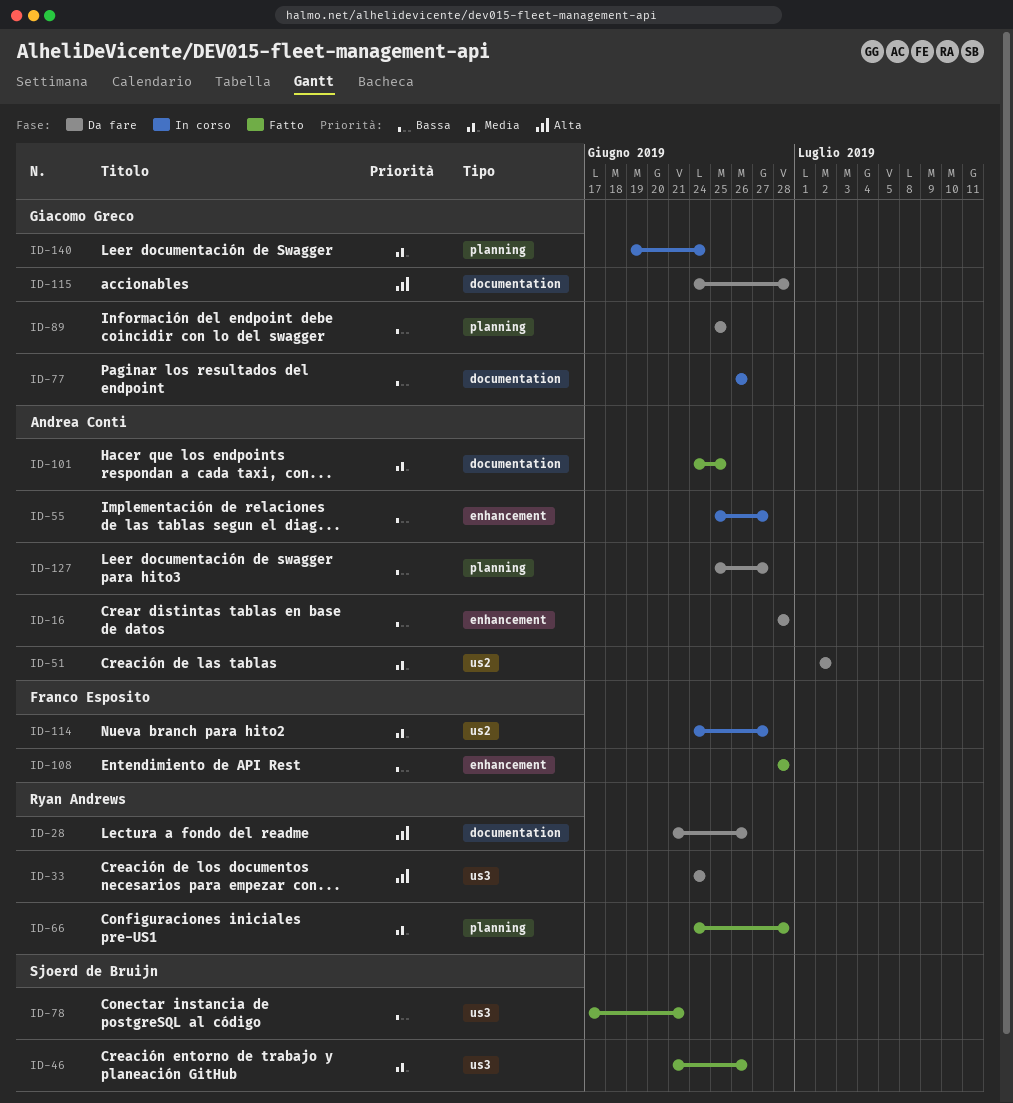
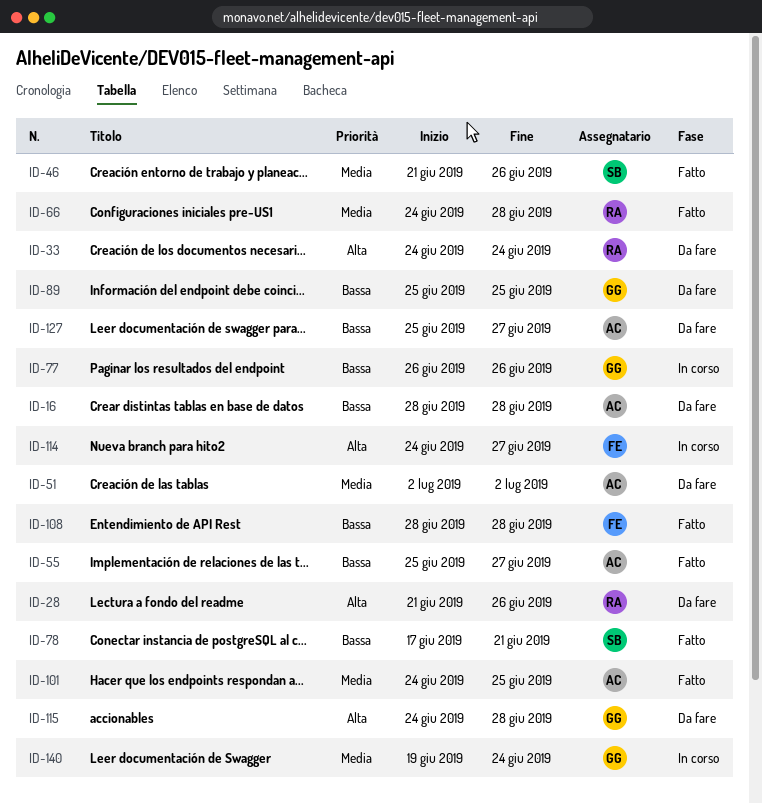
ID-55, status: In corso -> Fatto
ID-114, priority: Media -> Alta

